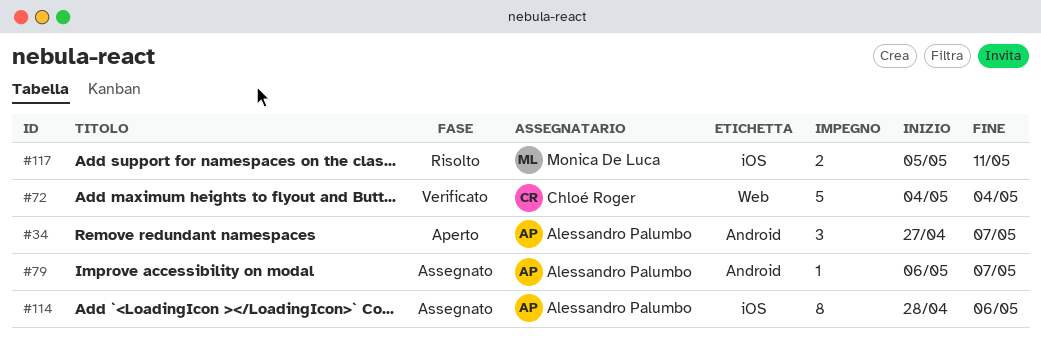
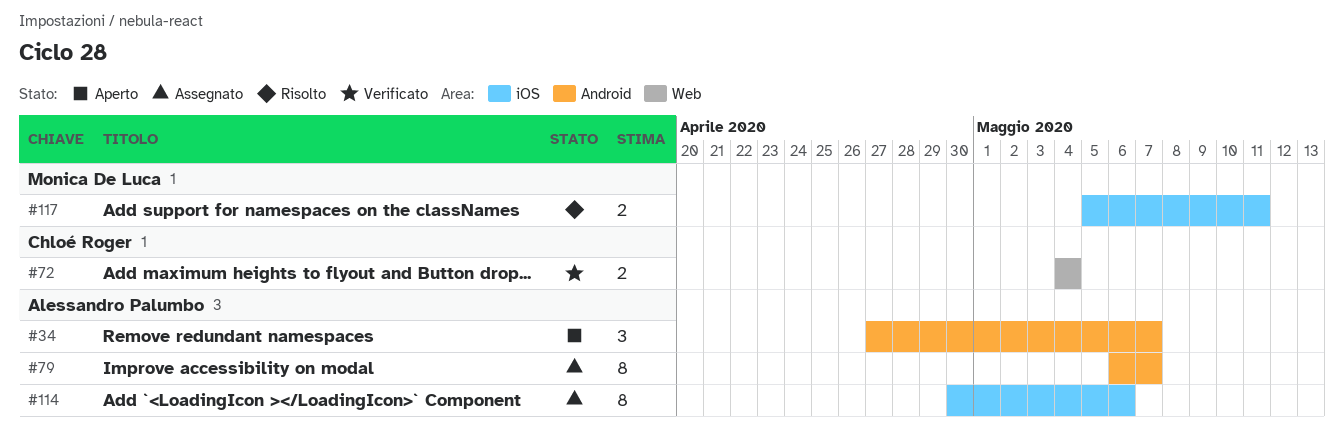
#72, estimate: 5 -> 2
#79, estimate: 1 -> 8
#114, start: Apr 28 -> Apr 30

